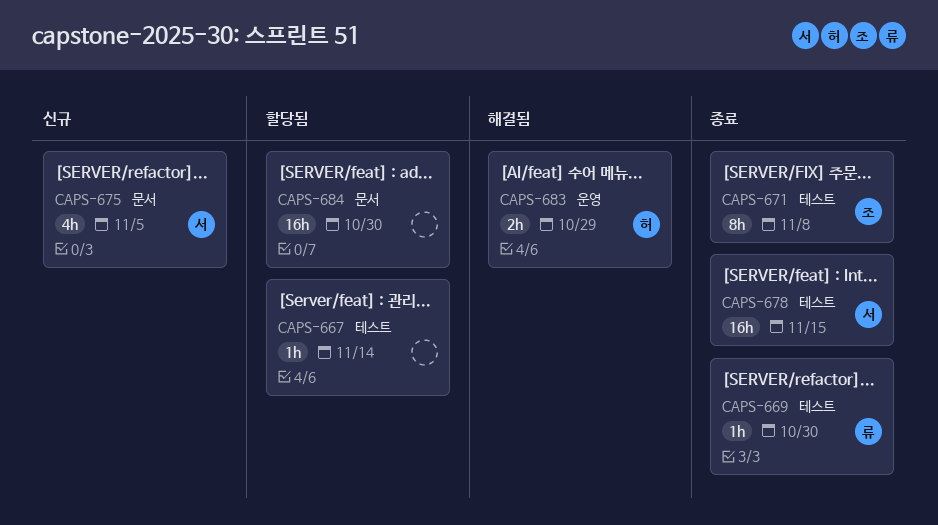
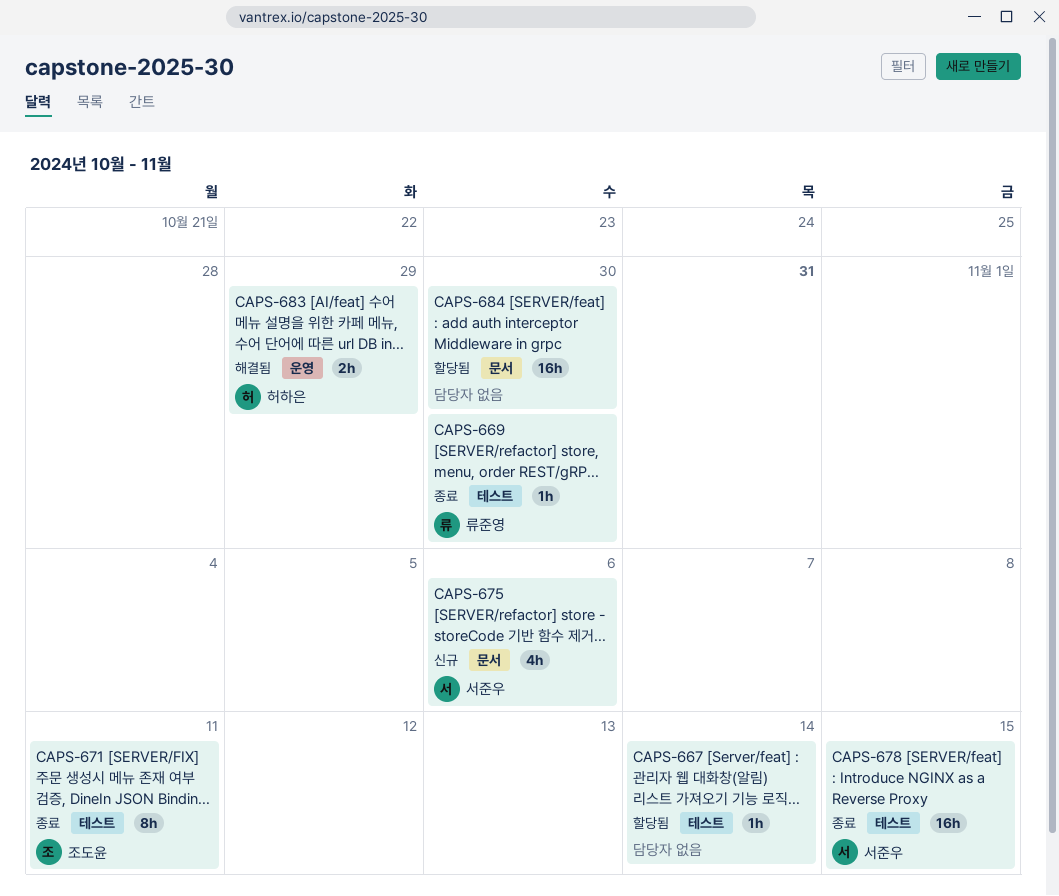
CAPS-671, due: Nov 8 -> Nov 11
CAPS-675, due: Nov 5 -> Nov 6

